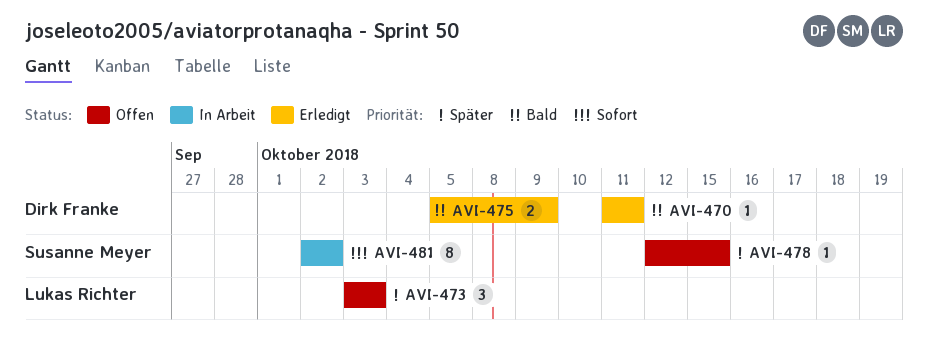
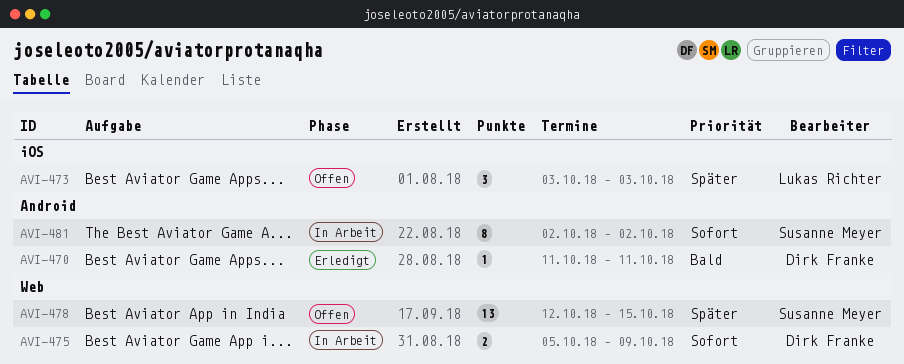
AVI-475, status: Erledigt -> In Arbeit
AVI-475, priority: Bald -> Sofort
AVI-478, estimate: 1 -> 13

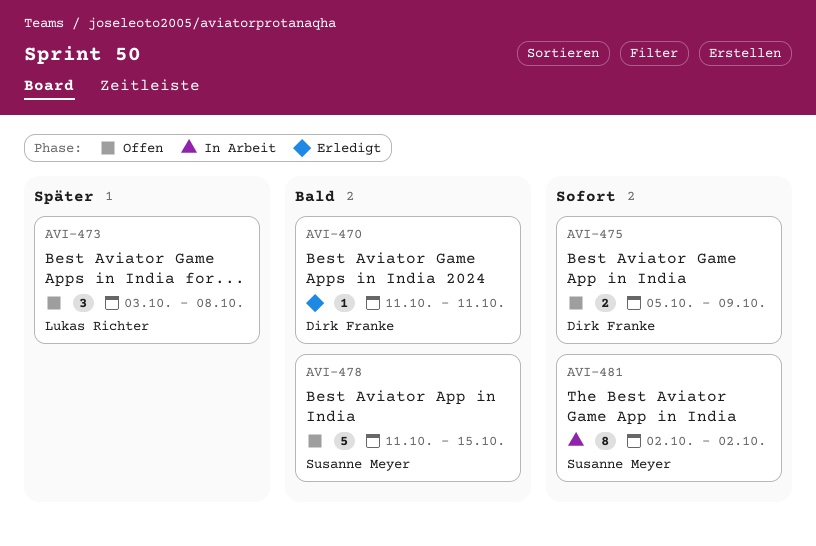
AVI-473, due: Oct 3 -> Oct 8
AVI-475, status: In Arbeit -> Offen
AVI-478, priority: Später -> Bald
AVI-478, estimate: 13 -> 5
AVI-478, start: Oct 12 -> Oct 11

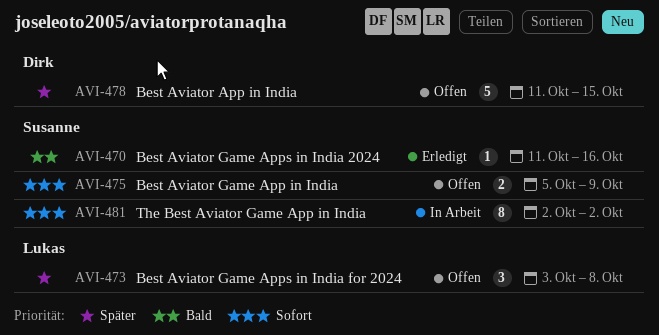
AVI-470, owner: Dirk Franke -> Susanne Meyer
AVI-470, due: Oct 11 -> Oct 16
AVI-475, owner: Dirk Franke -> Susanne Meyer
AVI-478, owner: Susanne Meyer -> Dirk Franke
AVI-478, priority: Bald -> Später

